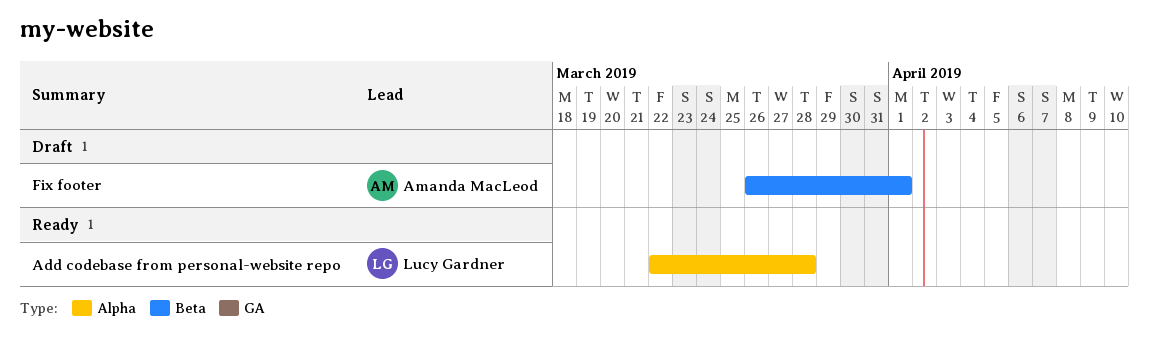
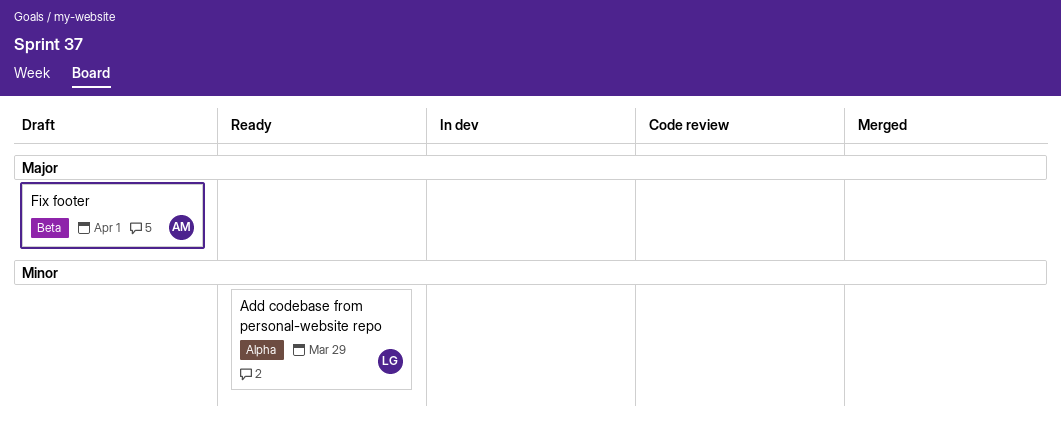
Add codebase from personal-website repo, due: Mar 28 -> Mar 29

